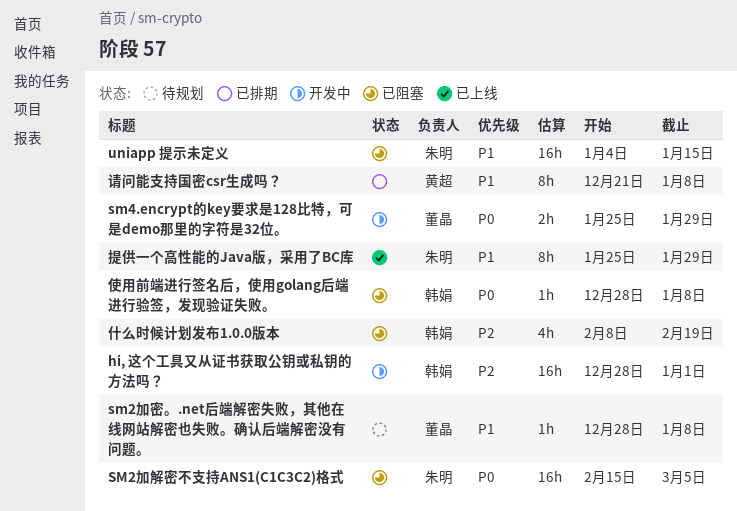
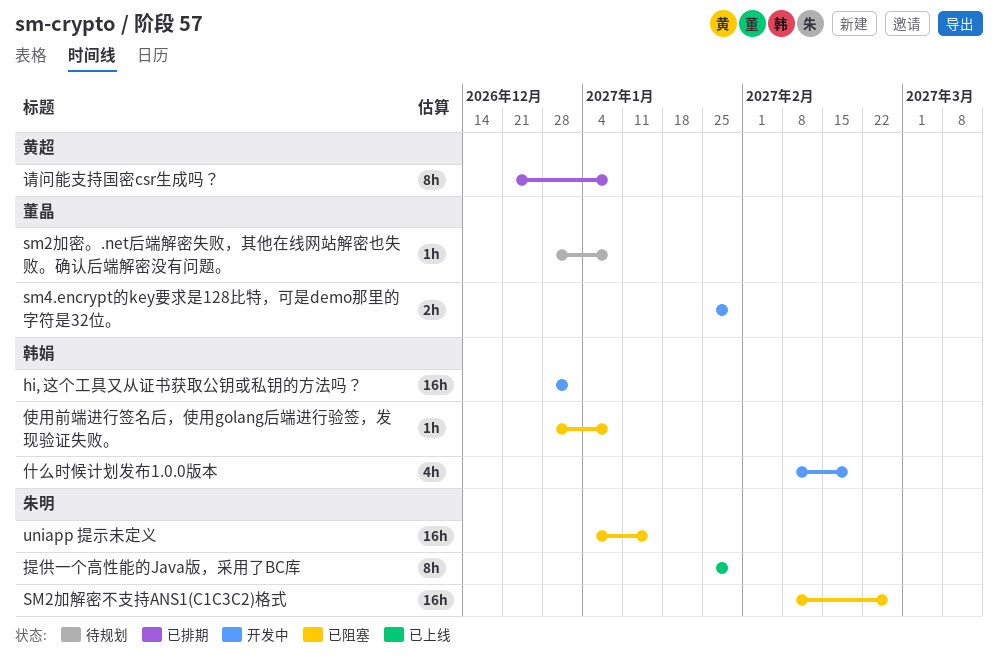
SM2加解密不支持ANS1(C1C3C2)格式, start: Feb 15 -> Feb 8
SM2加解密不支持ANS1(C1C3C2)格式, due: Mar 5 -> Feb 26
什么时候计划发布1.0.0版本, status: 已阻塞 -> 开发中

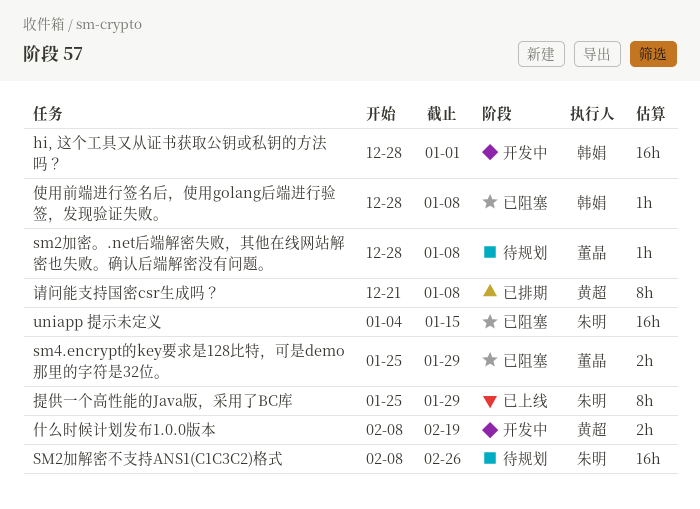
SM2加解密不支持ANS1(C1C3C2)格式, status: 已阻塞 -> 待规划
sm4.encrypt的key要求是128比特，可是demo那里的字符是32位。, status: 开发中 -> 已阻塞
什么时候计划发布1.0.0版本, owner: 韩娟 -> 黄超
什么时候计划发布1.0.0版本, estimate: 4h -> 2h

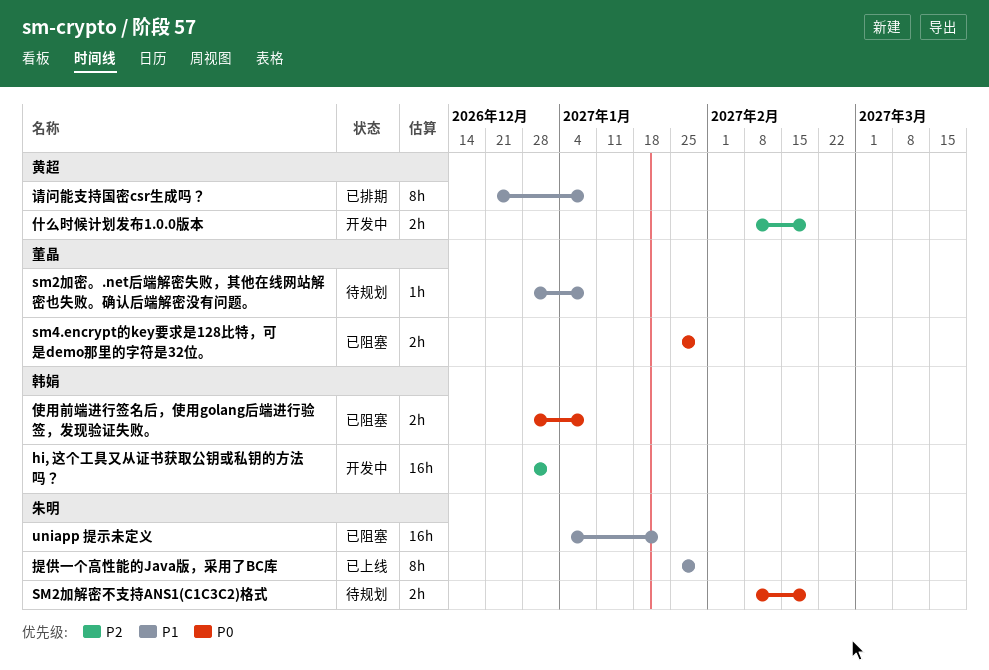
SM2加解密不支持ANS1(C1C3C2)格式, estimate: 16h -> 2h
SM2加解密不支持ANS1(C1C3C2)格式, due: Feb 26 -> Feb 19
uniapp 提示未定义, due: Jan 15 -> Jan 22
使用前端进行签名后，使用golang后端进行验签，发现验证失败。, estimate: 1h -> 2h

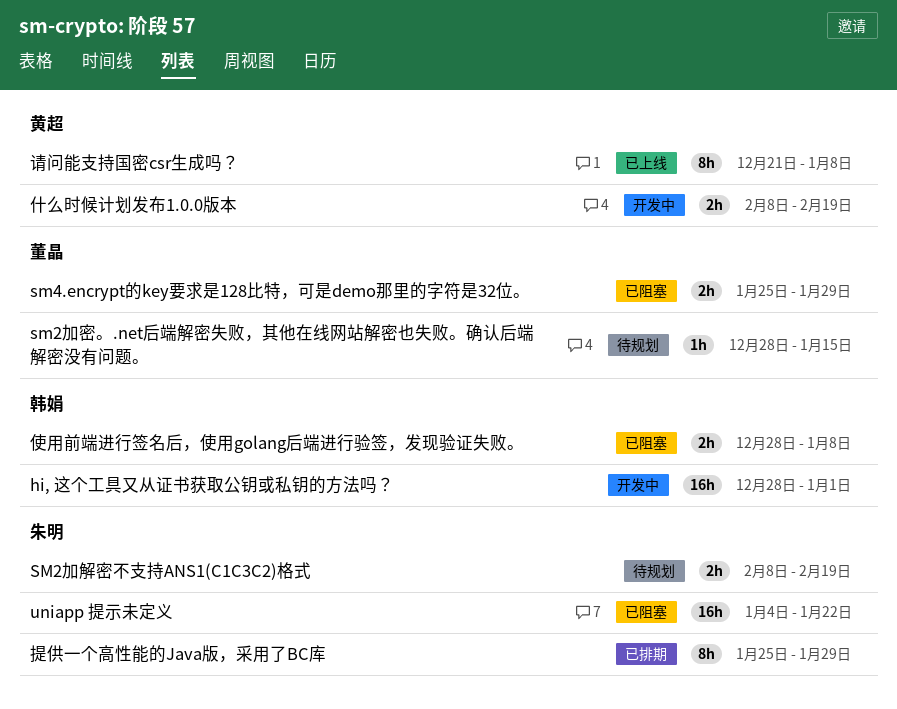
sm2加密。.net后端解密失败，其他在线网站解密也失败。确认后端解密没有问题。, due: Jan 8 -> Jan 15
提供一个高性能的Java版，采用了BC库, status: 已上线 -> 已排期
请问能支持国密csr生成吗？, status: 已排期 -> 已上线

